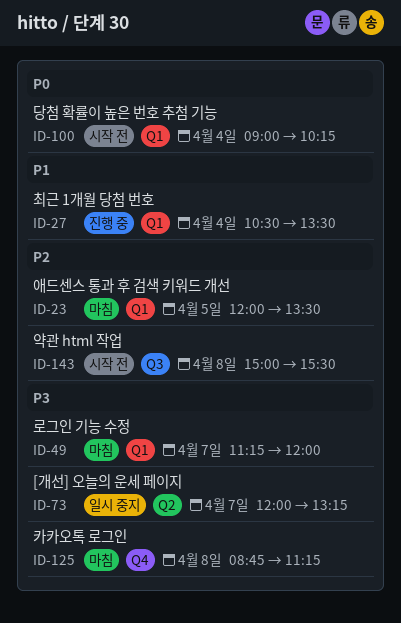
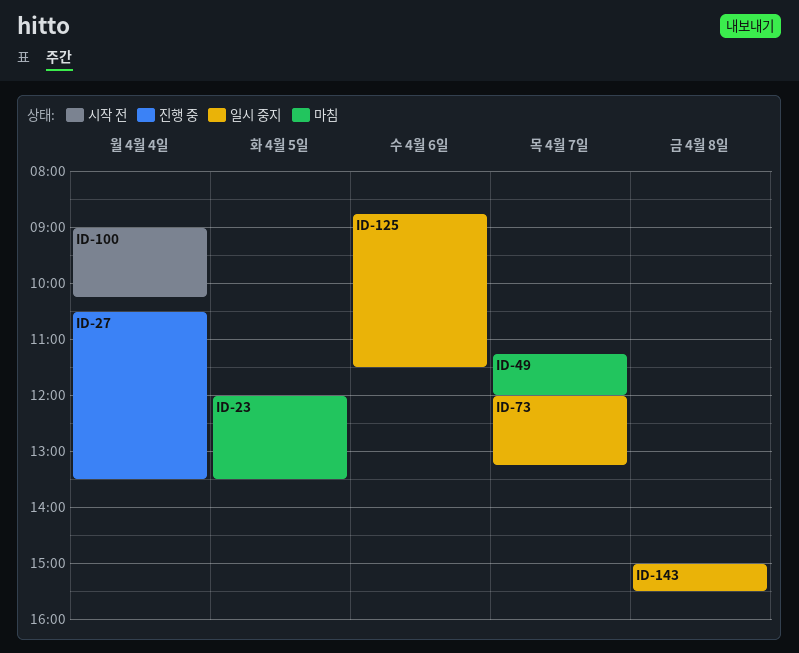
ID-125, status: 마침 -> 일시 중지
ID-125, day: Apr 8 -> Apr 6
ID-125, ends: 11:15 -> 11:30
ID-143, status: 시작 전 -> 일시 중지

